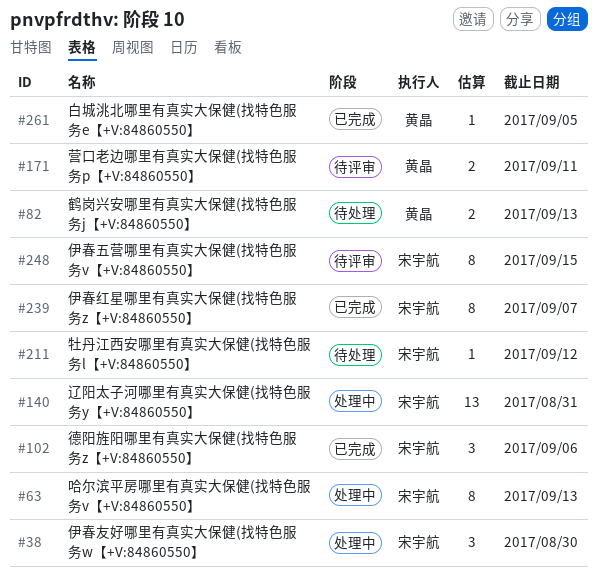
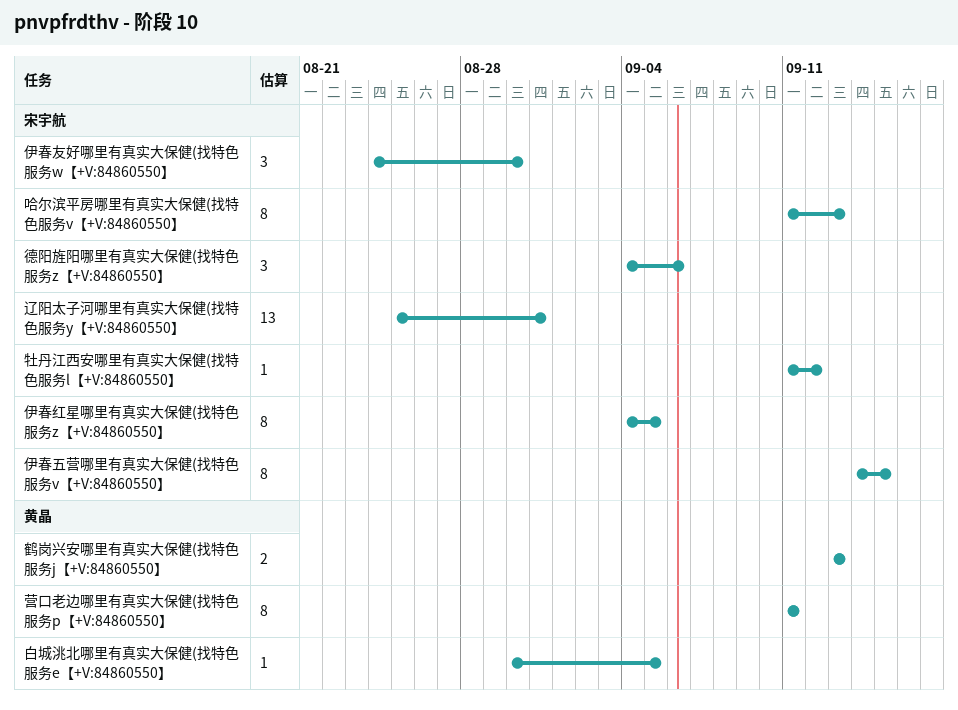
伊春红星哪里有真实大保健(找特色服务z【+V:84860550】, due: Sep 7 -> Sep 5
营口老边哪里有真实大保健(找特色服务p【+V:84860550】, estimate: 2 -> 8

